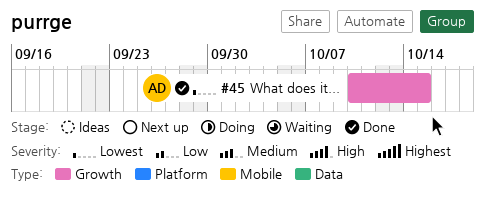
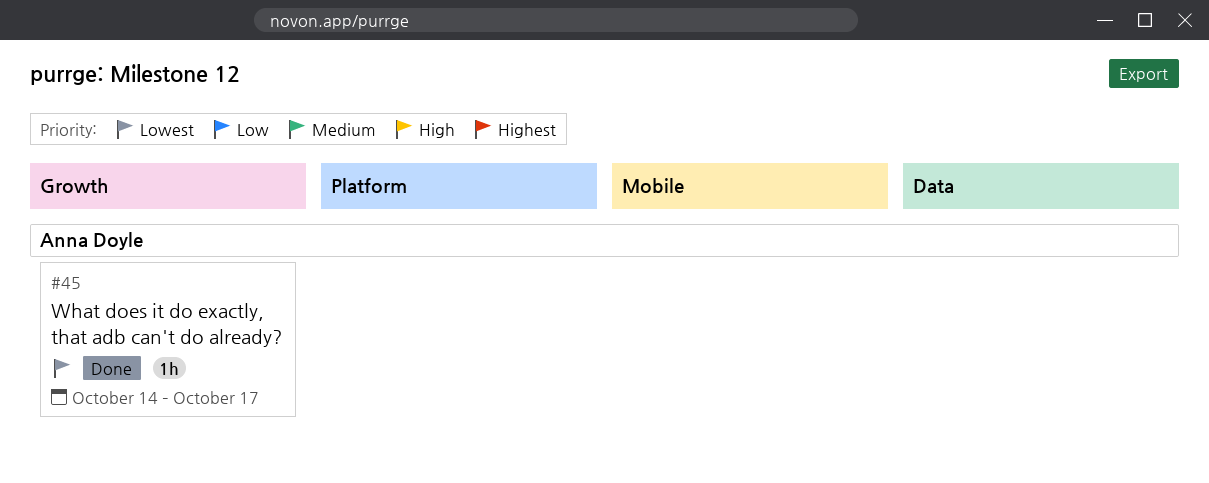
#45, start: Oct 10 -> Oct 14
#45, due: Oct 15 -> Oct 17

